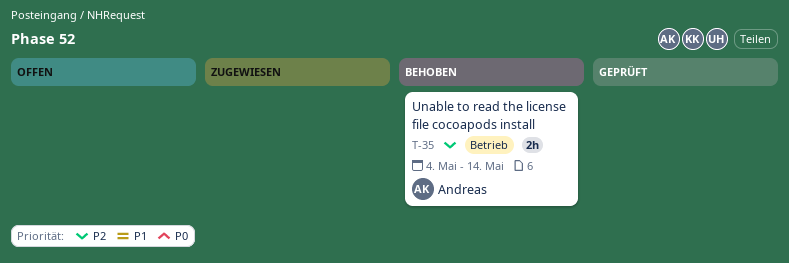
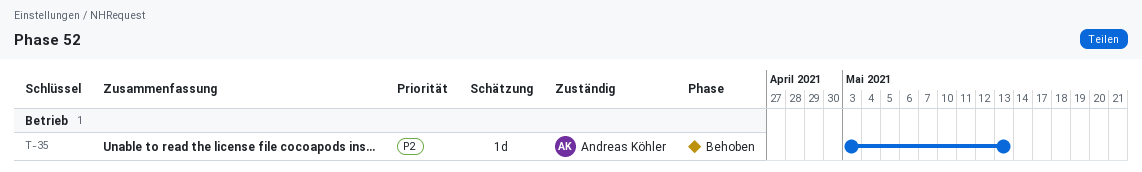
T-35, estimate: 2h -> 1d
T-35, start: May 4 -> May 3
T-35, due: May 14 -> May 13

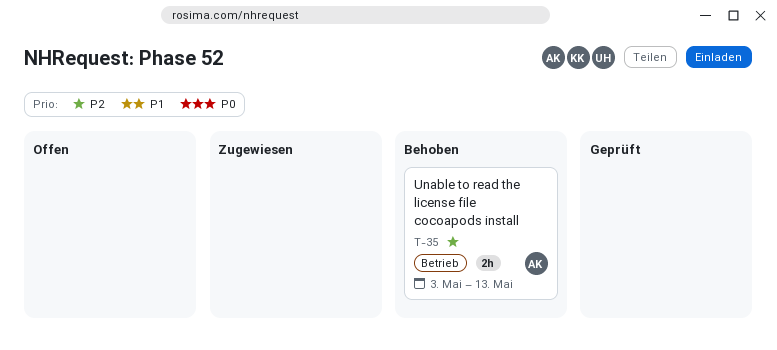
T-35, estimate: 1d -> 2h

